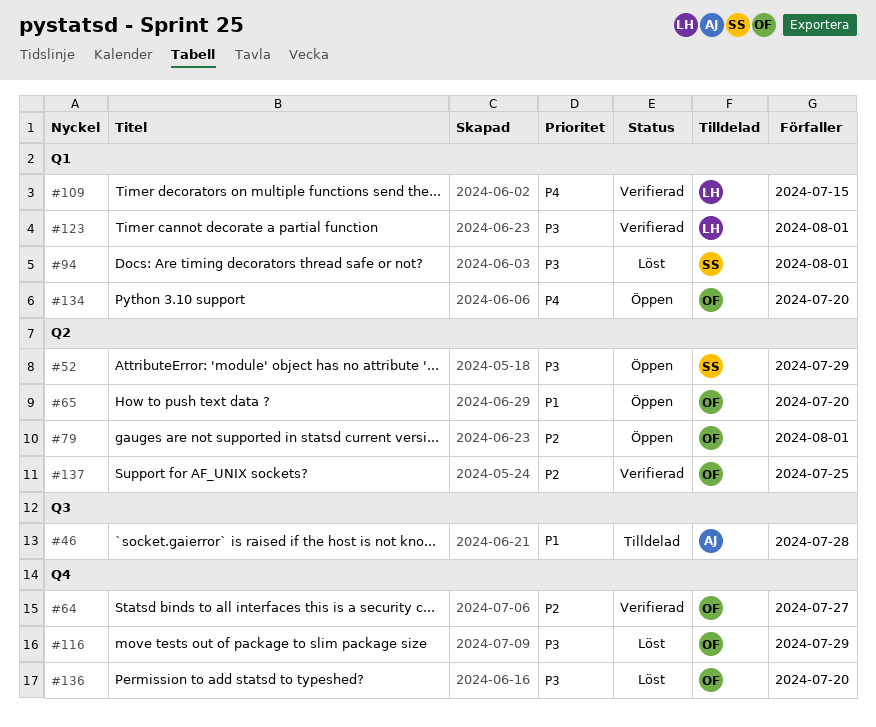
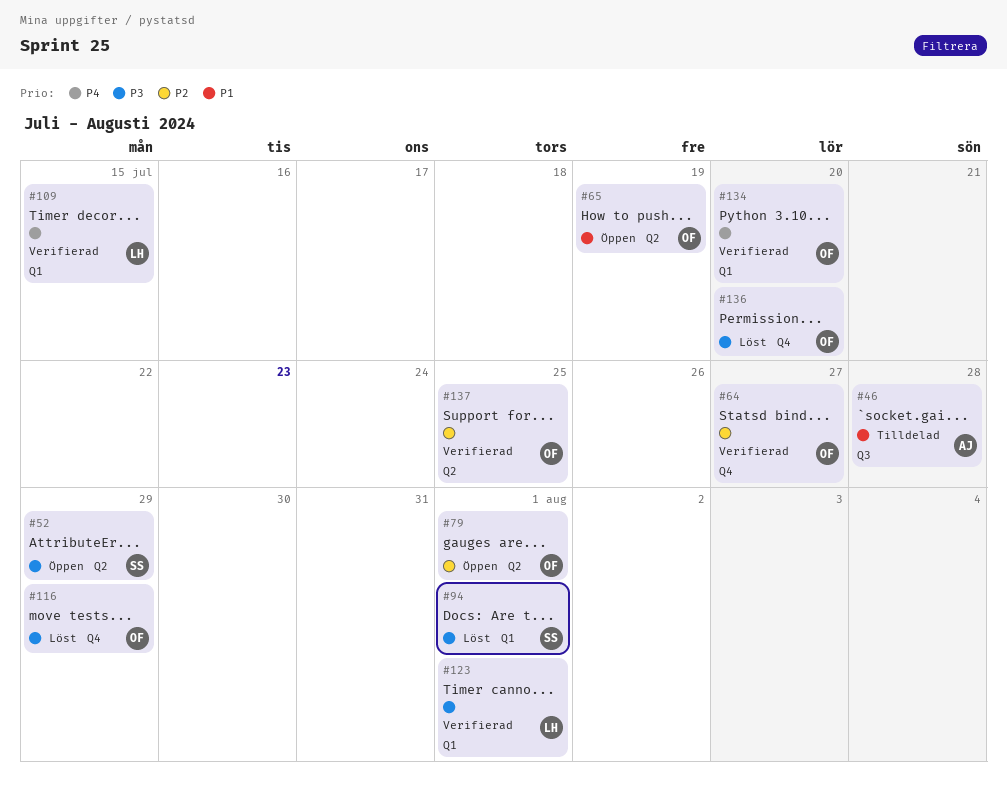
#65, due: Jul 20 -> Jul 19
#134, status: Öppen -> Verifierad

